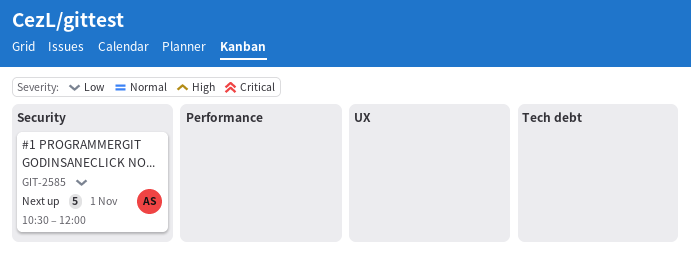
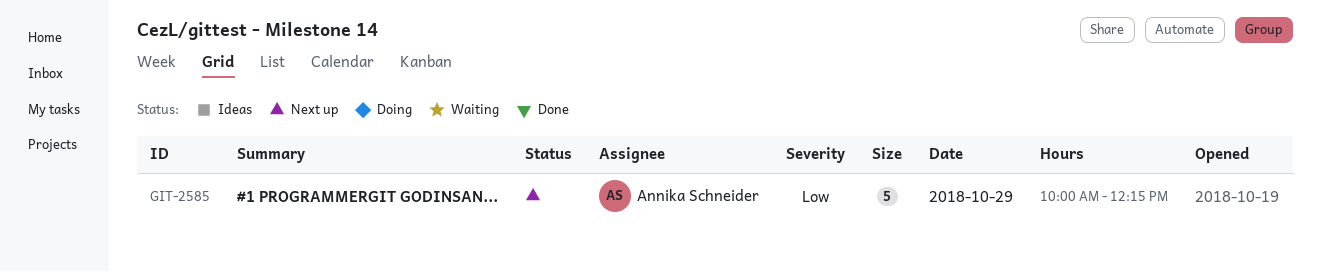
GIT-2585, day: Nov 1 -> Oct 29
GIT-2585, begins: 10:30 -> 10:00
GIT-2585, ends: 12:00 -> 12:15

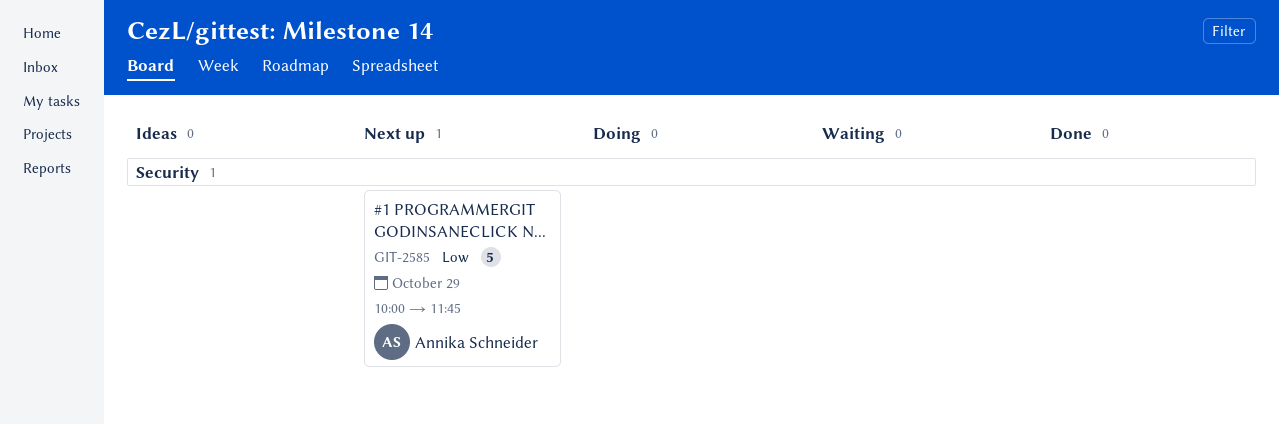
GIT-2585, ends: 12:15 -> 11:45

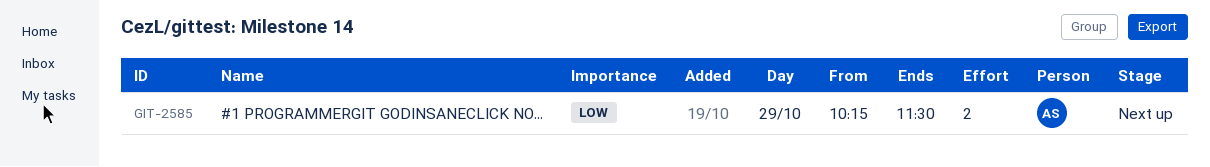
GIT-2585, estimate: 5 -> 2
GIT-2585, begins: 10:00 -> 10:15
GIT-2585, ends: 11:45 -> 11:30

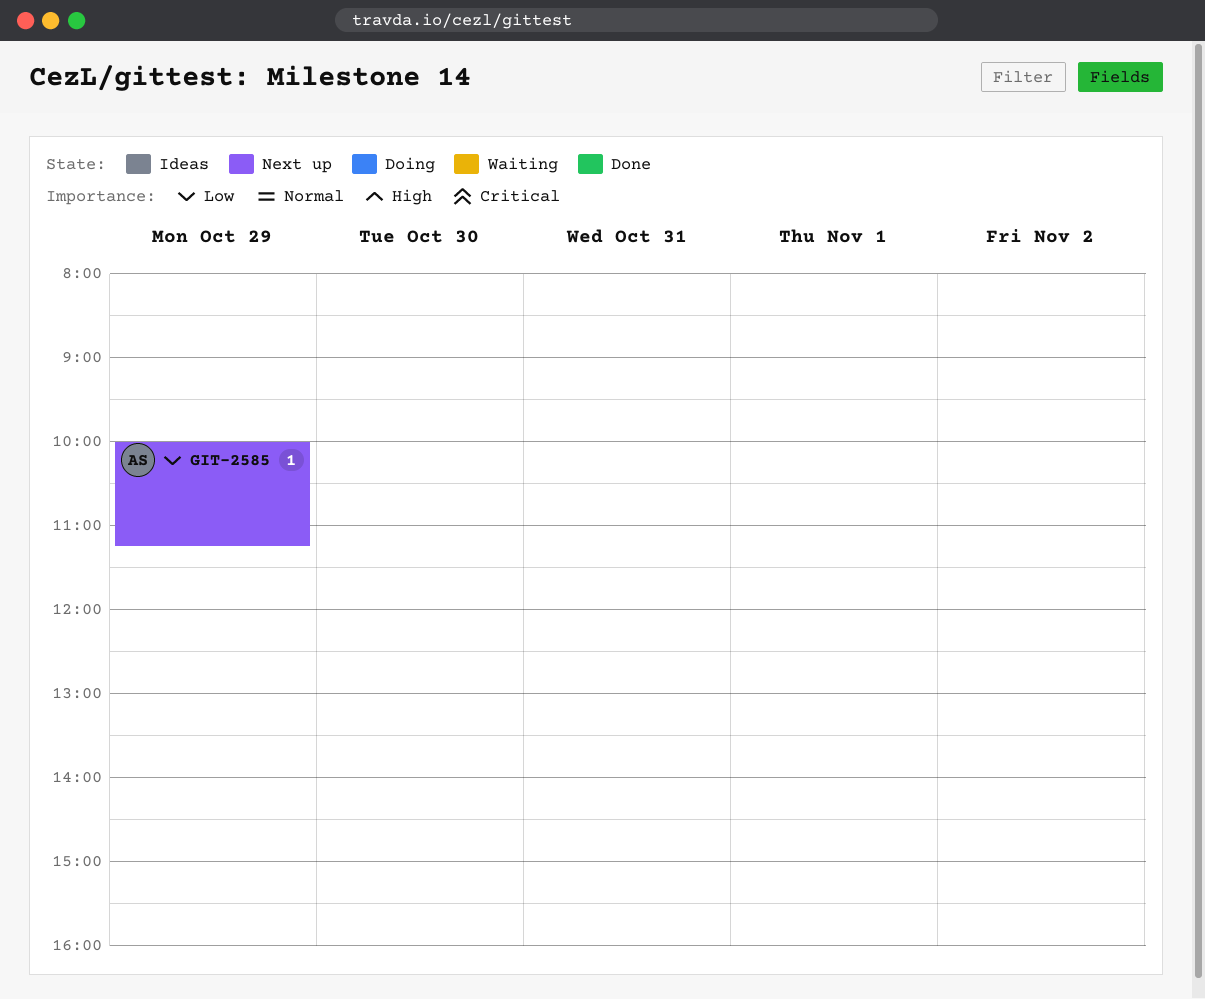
GIT-2585, estimate: 2 -> 1
GIT-2585, begins: 10:15 -> 10:00
GIT-2585, ends: 11:30 -> 11:15

